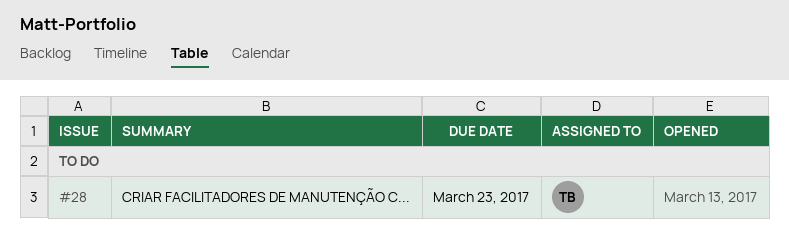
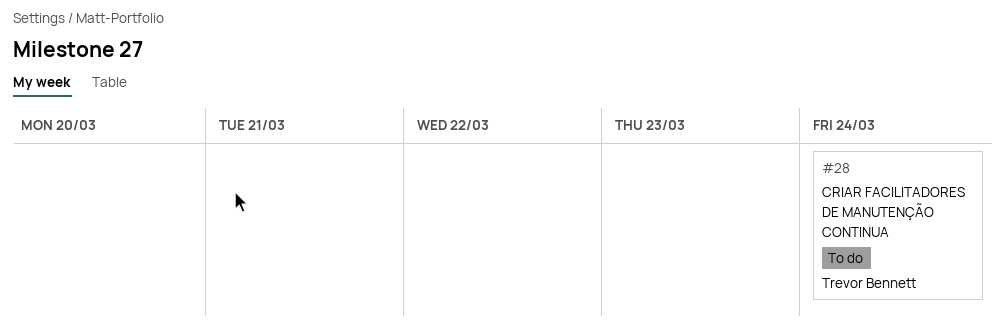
#28, due: Mar 23 -> Mar 24

